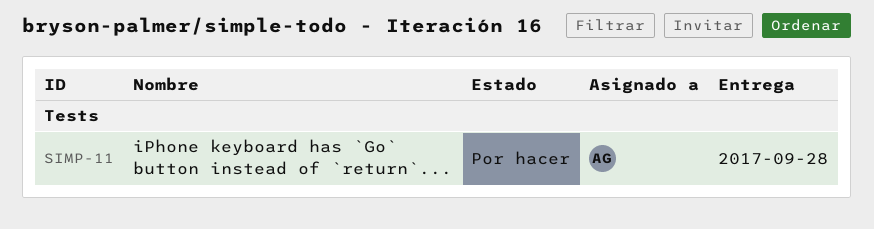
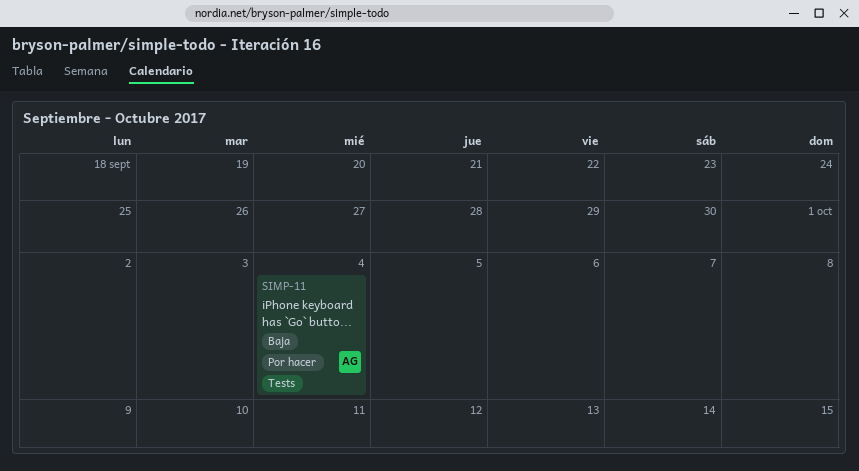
SIMP-11, due: Sep 28 -> Oct 4

